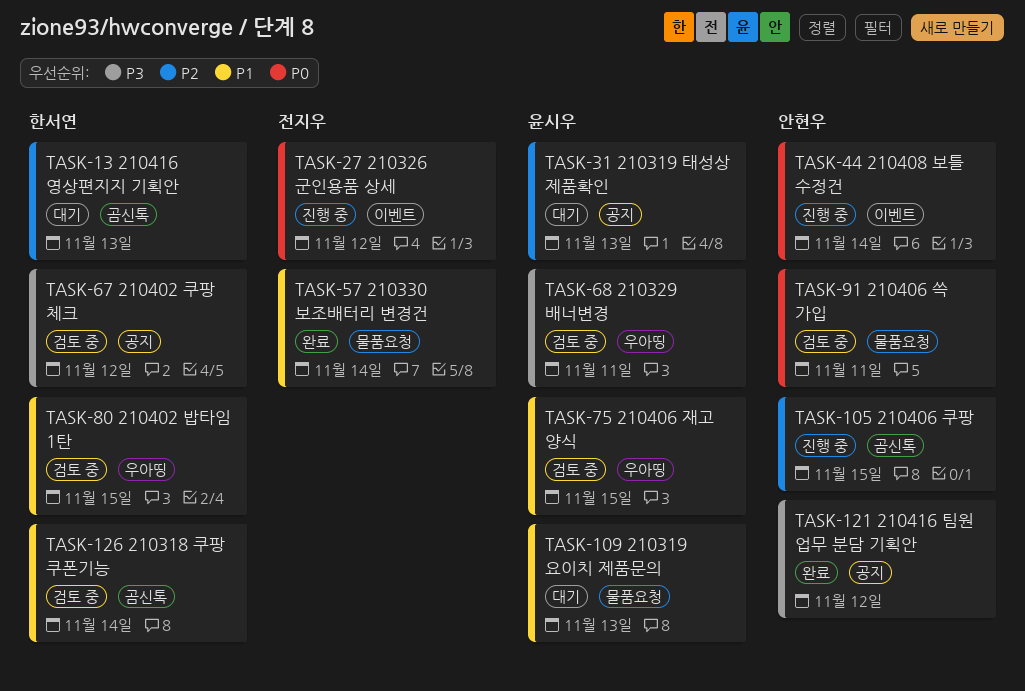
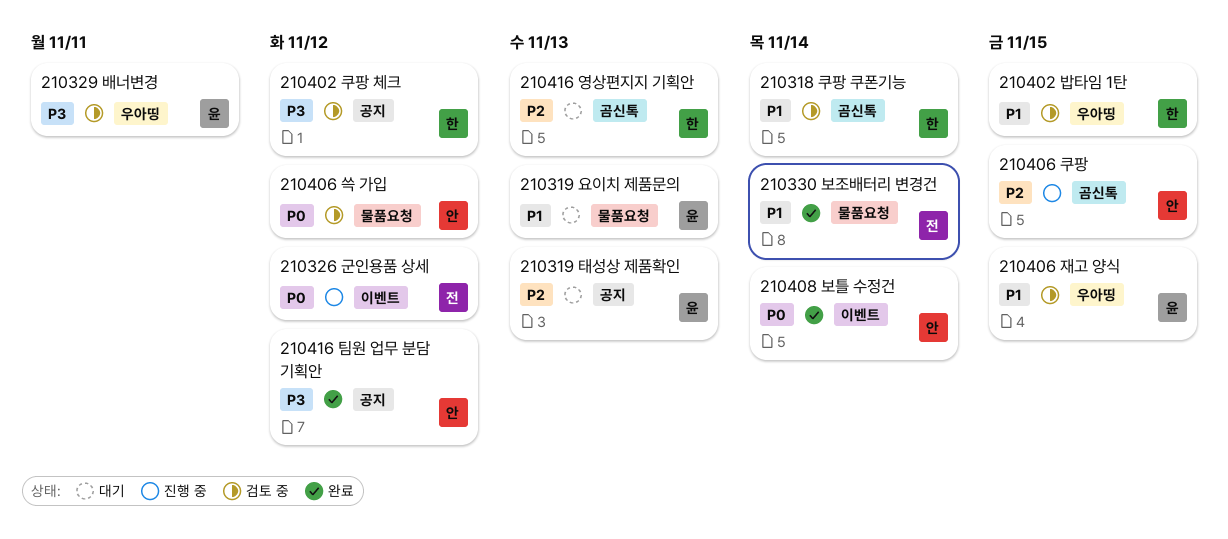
210406 쓱 가입, due: Nov 11 -> Nov 12
210408 보틀 수정건, status: 진행 중 -> 완료

